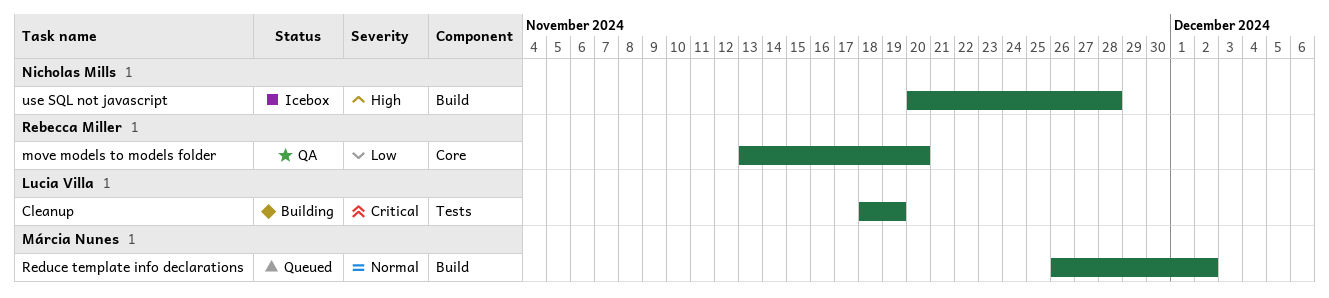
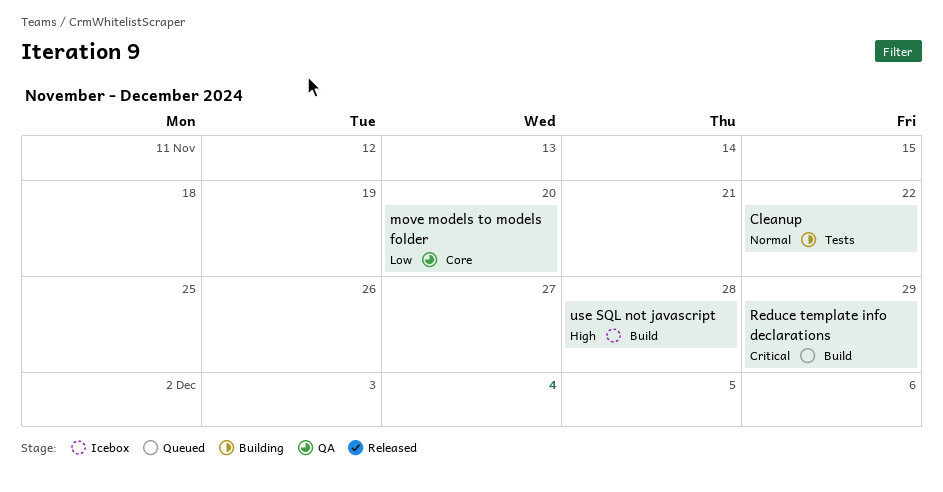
Cleanup, priority: Critical -> Normal
Cleanup, due: Nov 19 -> Nov 22
Reduce template info declarations, priority: Normal -> Critical
Reduce template info declarations, due: Dec 2 -> Nov 29

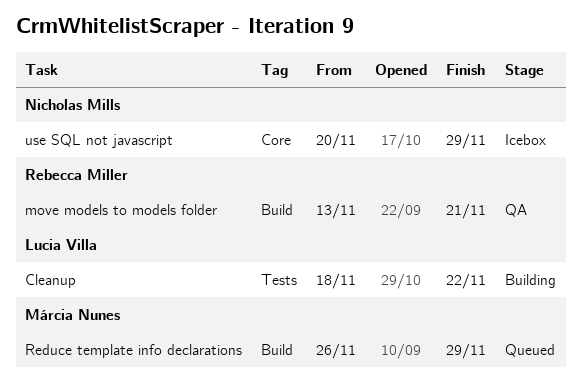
move models to models folder, label: Core -> Build
move models to models folder, due: Nov 20 -> Nov 21
use SQL not javascript, label: Build -> Core
use SQL not javascript, due: Nov 28 -> Nov 29

